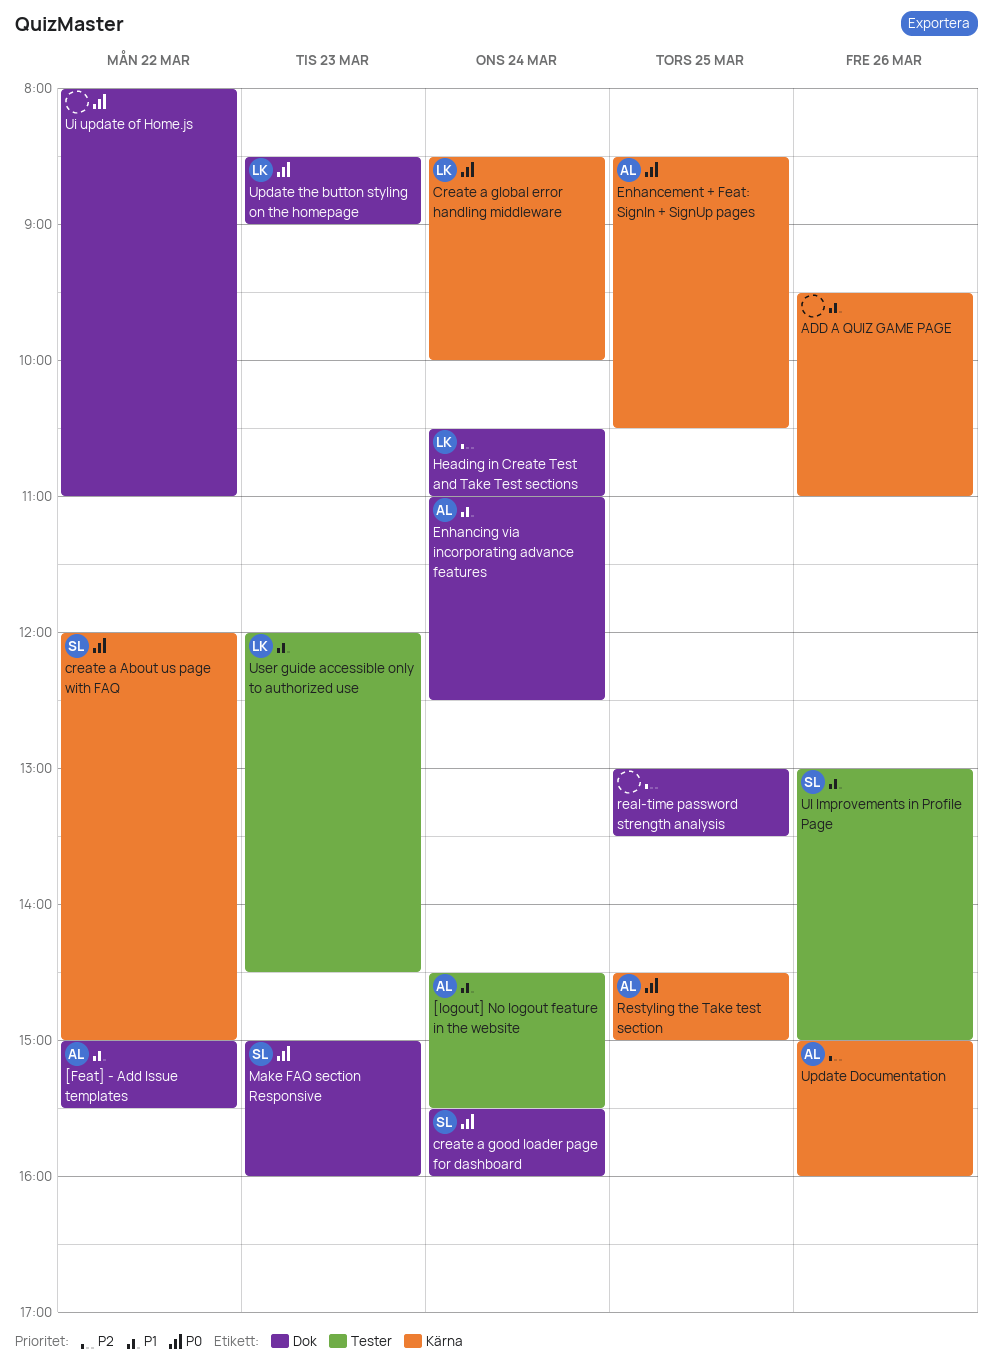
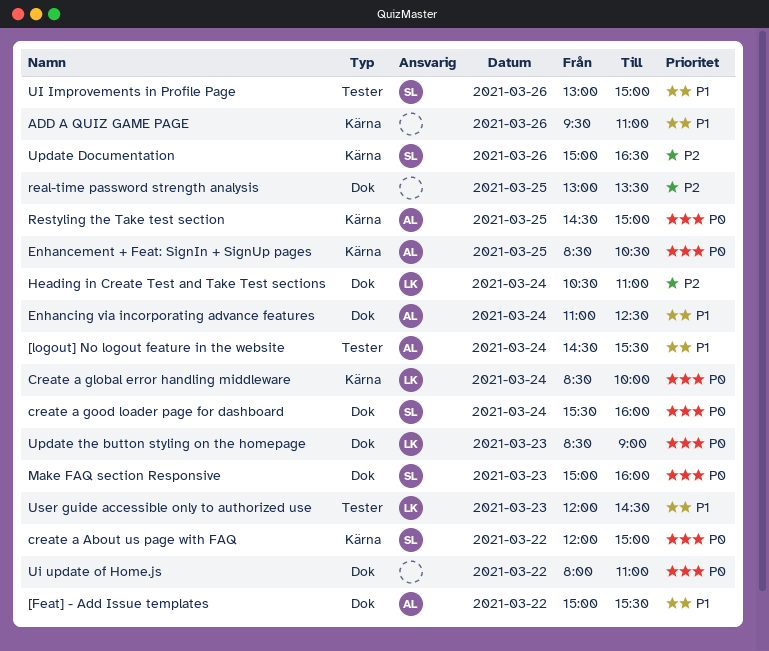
Update Documentation, owner: AL -> SL
Update Documentation, ends: 16:00 -> 16:30

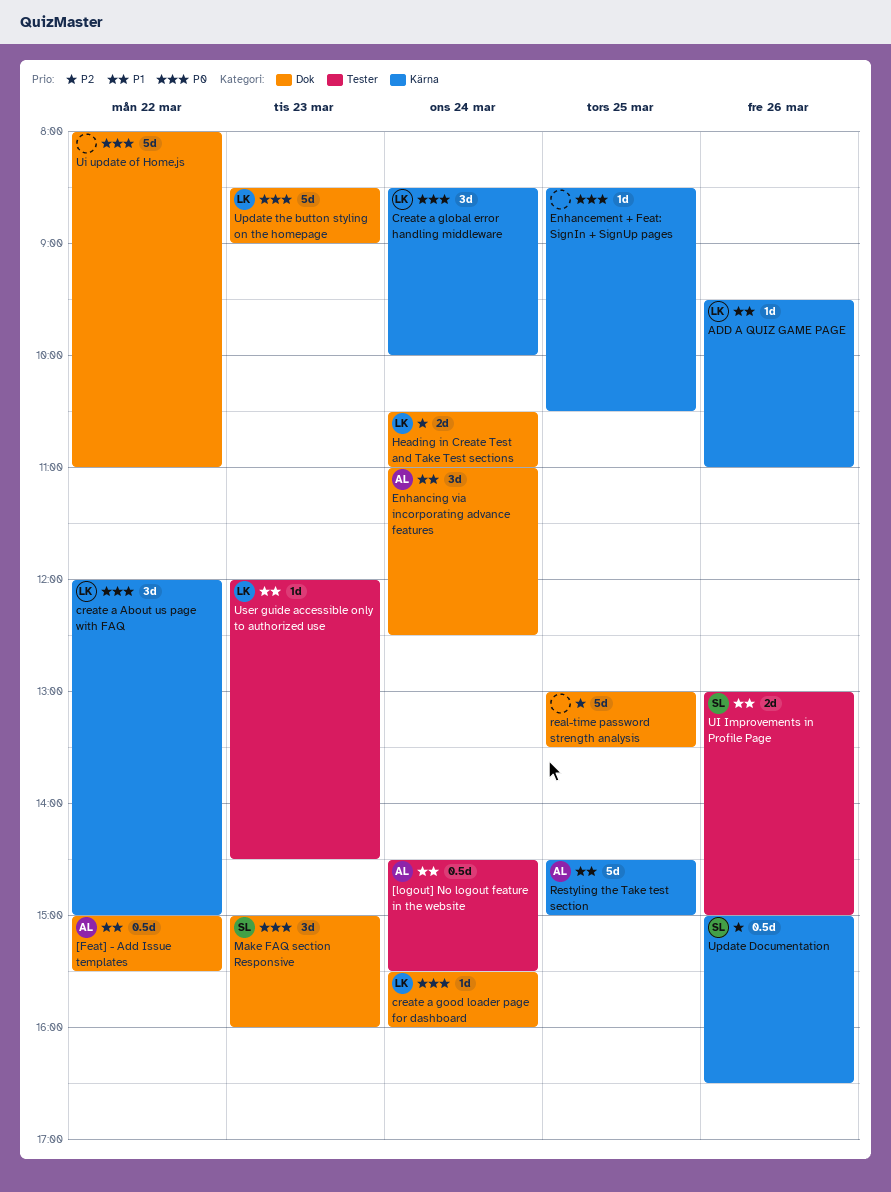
ADD A QUIZ GAME PAGE, owner: none -> LK
create a About us page with FAQ, owner: SL -> LK
create a good loader page for dashboard, owner: SL -> LK
Enhancement + Feat: SignIn + SignUp pages, owner: AL -> none
Restyling the Take test section, priority: P0 -> P1

